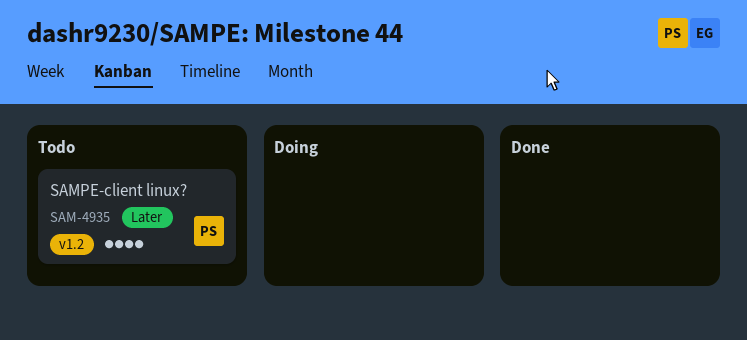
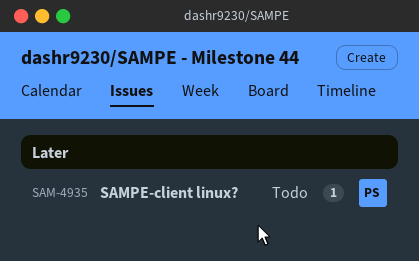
SAM-4935, estimate: 4 -> 1

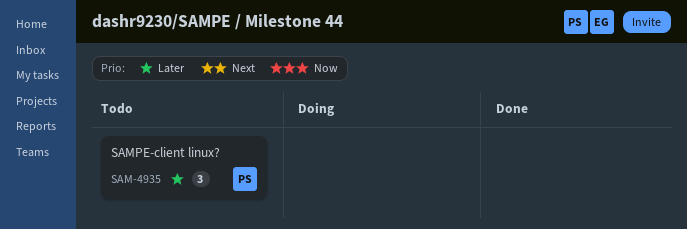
SAM-4935, estimate: 1 -> 3

